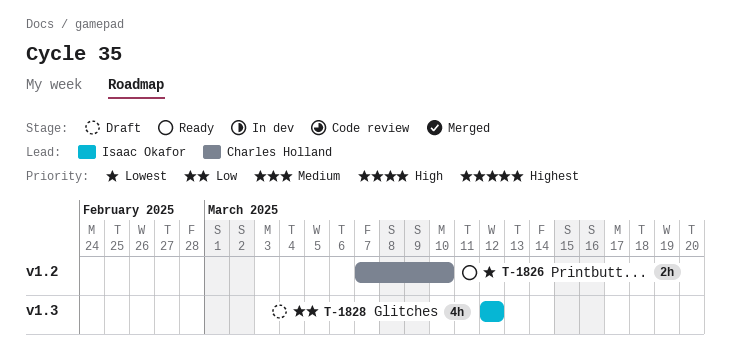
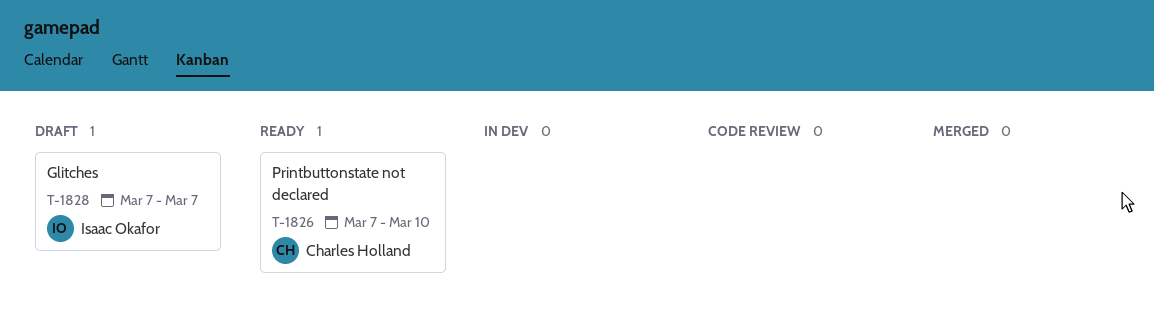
T-1828, start: Mar 12 -> Mar 7
T-1828, due: Mar 12 -> Mar 7

